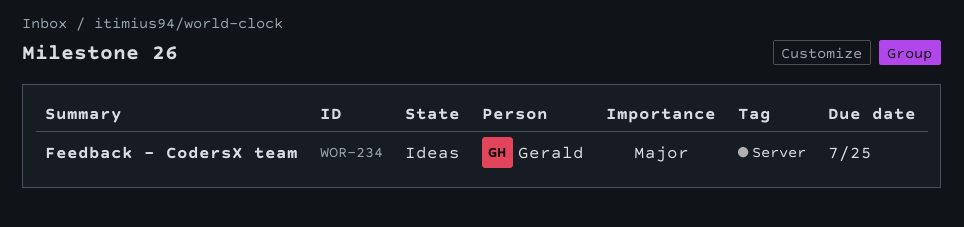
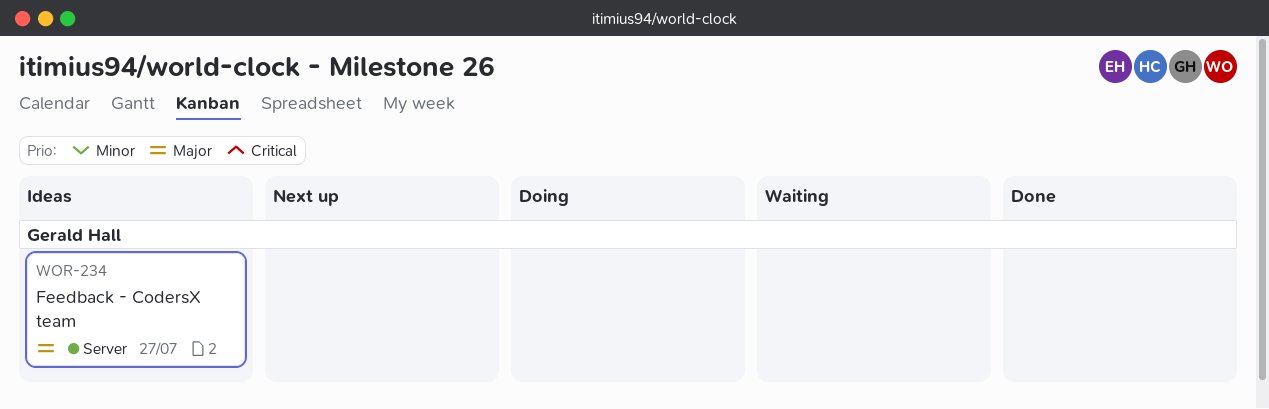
WOR-234, due: Jul 25 -> Jul 27

